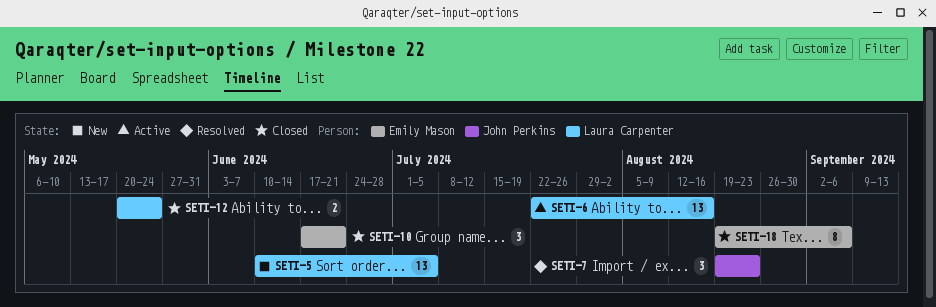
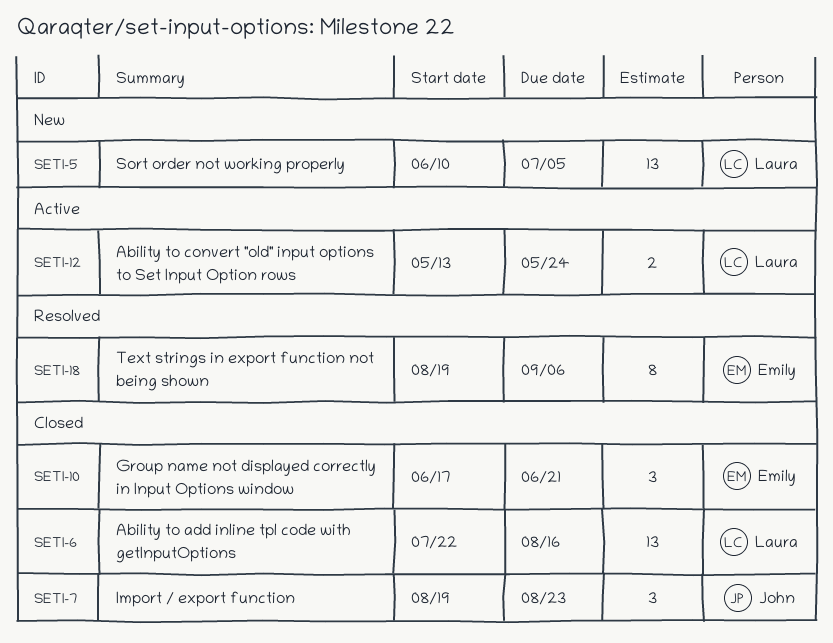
SETI-6, status: Active -> Closed
SETI-7, status: Resolved -> Closed
SETI-12, status: Closed -> Active
SETI-12, start: May 20 -> May 13
SETI-18, status: Closed -> Resolved

